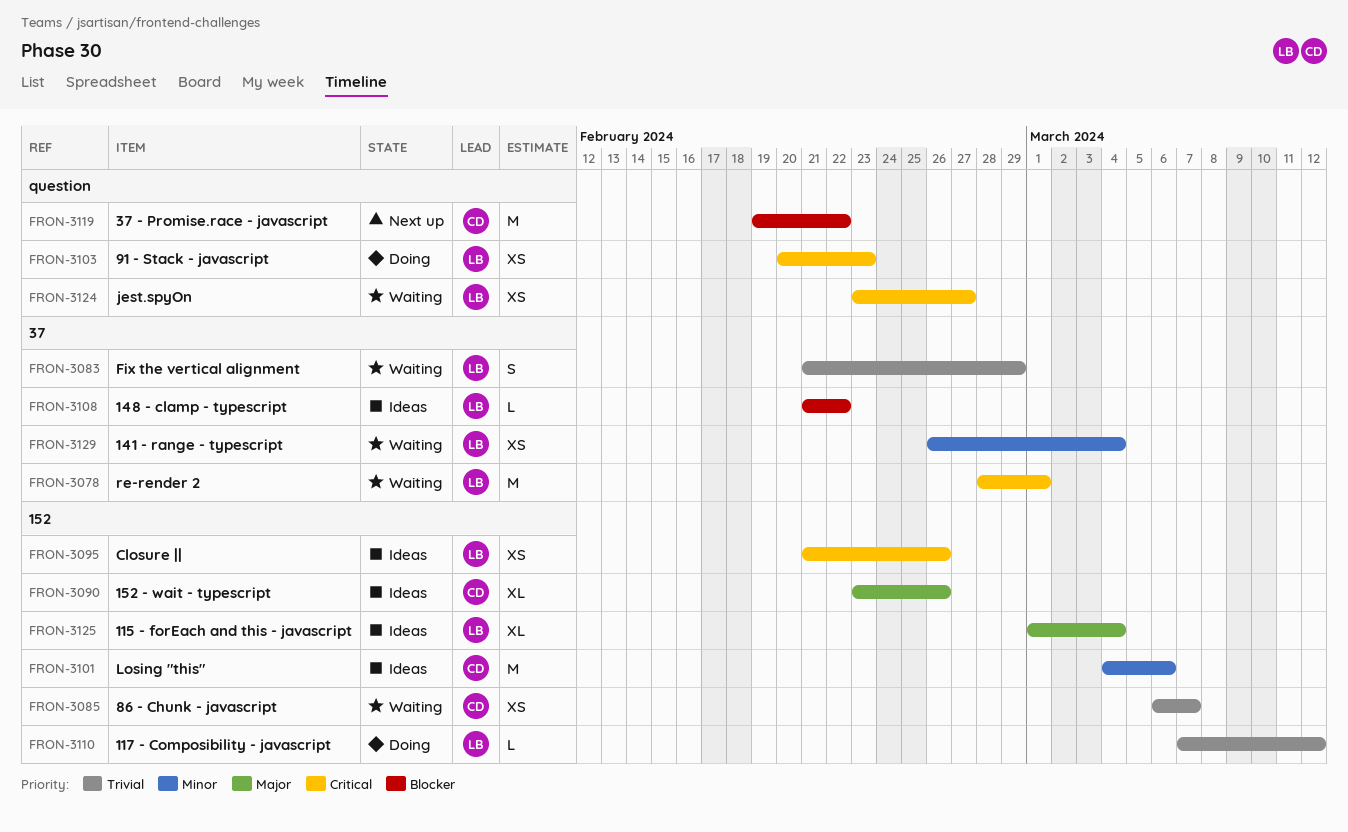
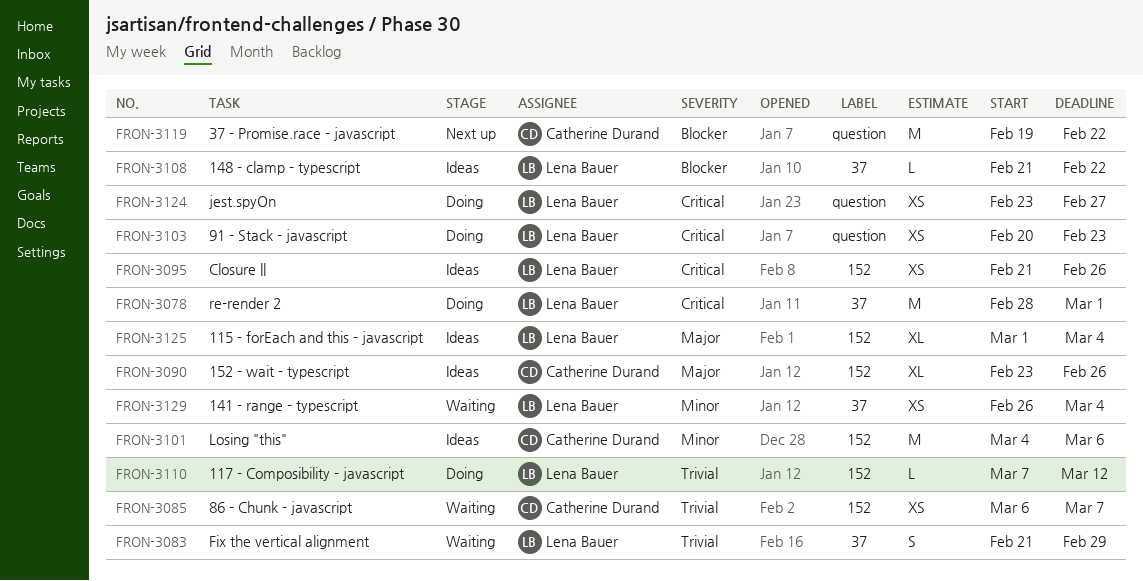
FRON-3078, status: Waiting -> Doing
FRON-3124, status: Waiting -> Doing

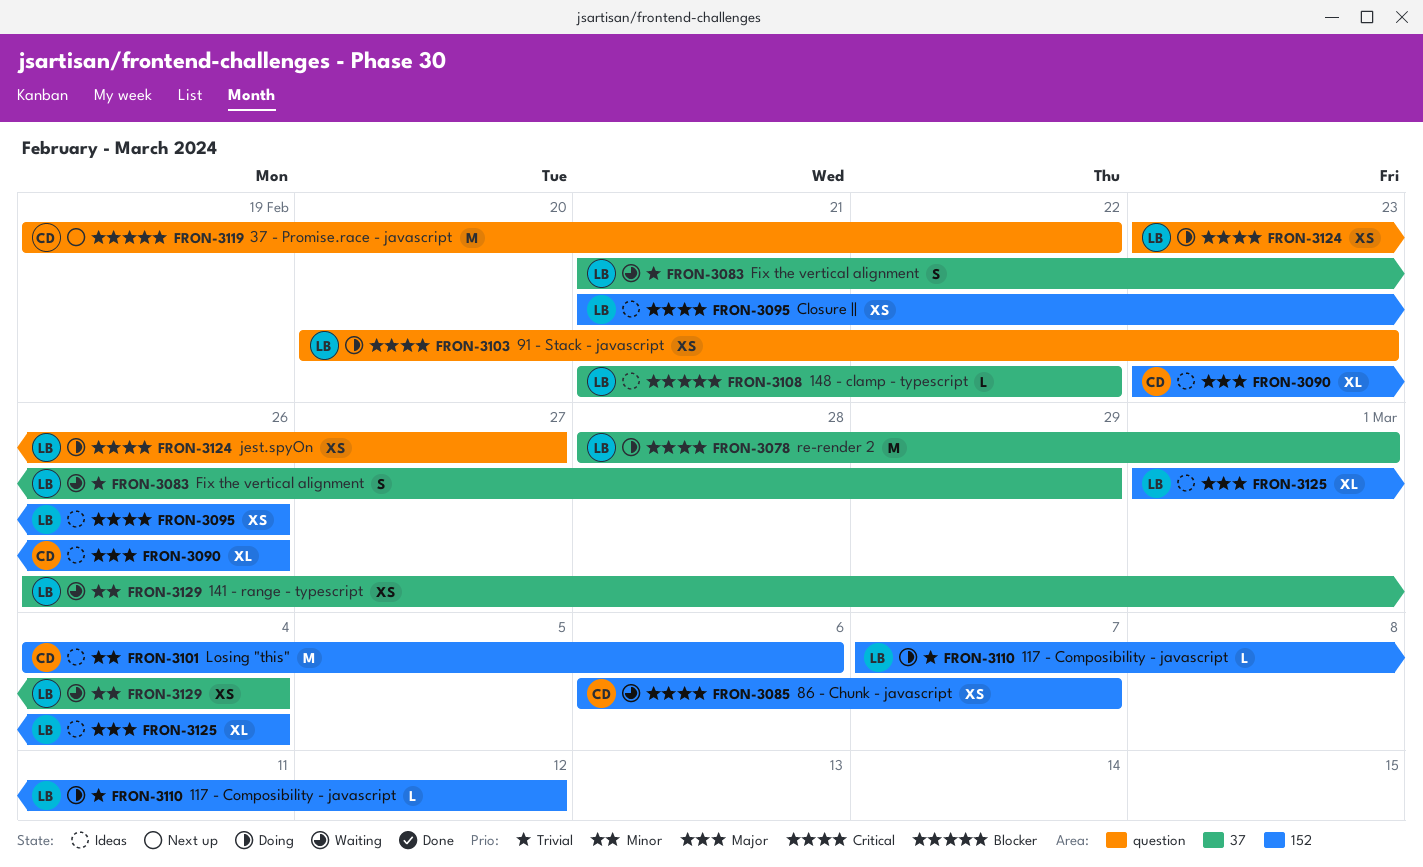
FRON-3085, priority: Trivial -> Critical

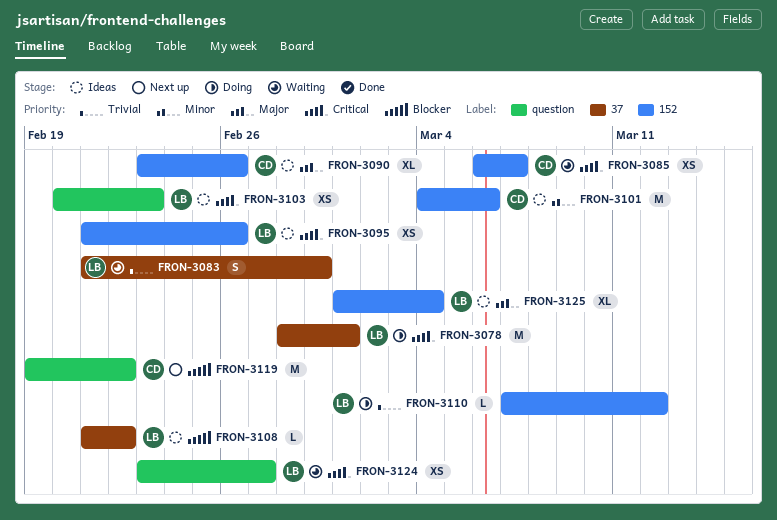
FRON-3103, status: Doing -> Ideas
FRON-3124, status: Doing -> Waiting
FRON-3129: present -> none

